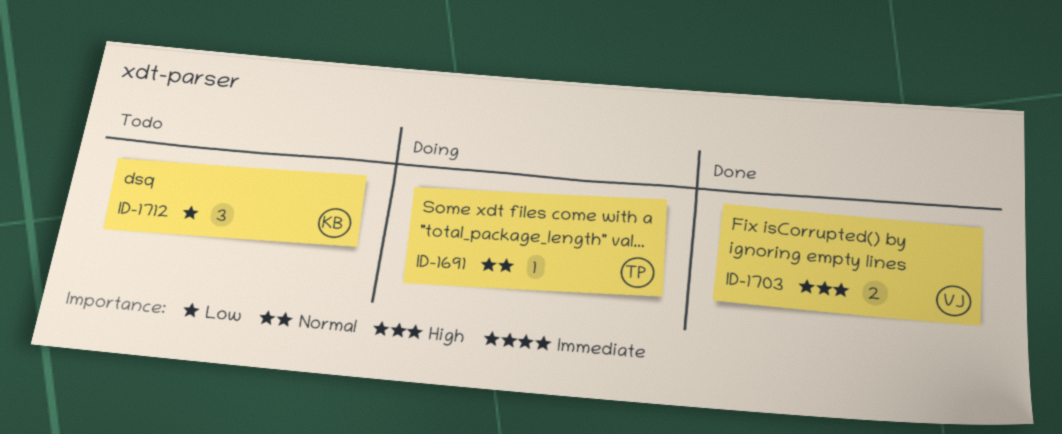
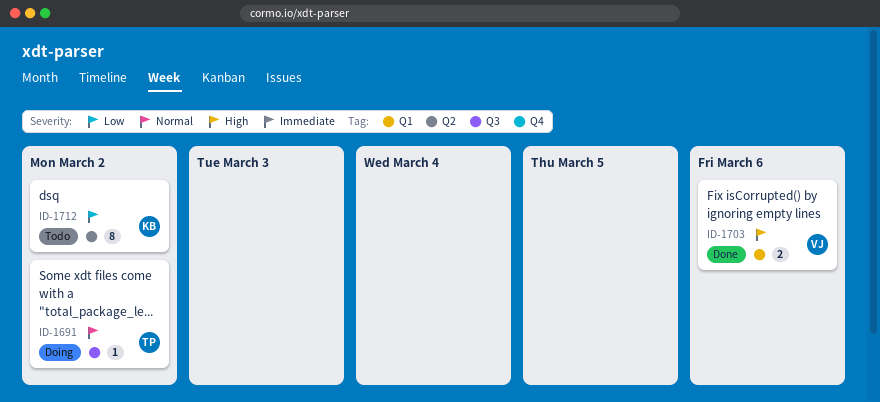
ID-1712, estimate: 3 -> 8

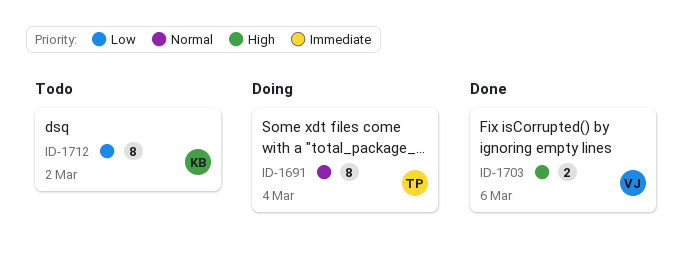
ID-1691, estimate: 1 -> 8
ID-1691, due: Mar 2 -> Mar 4

